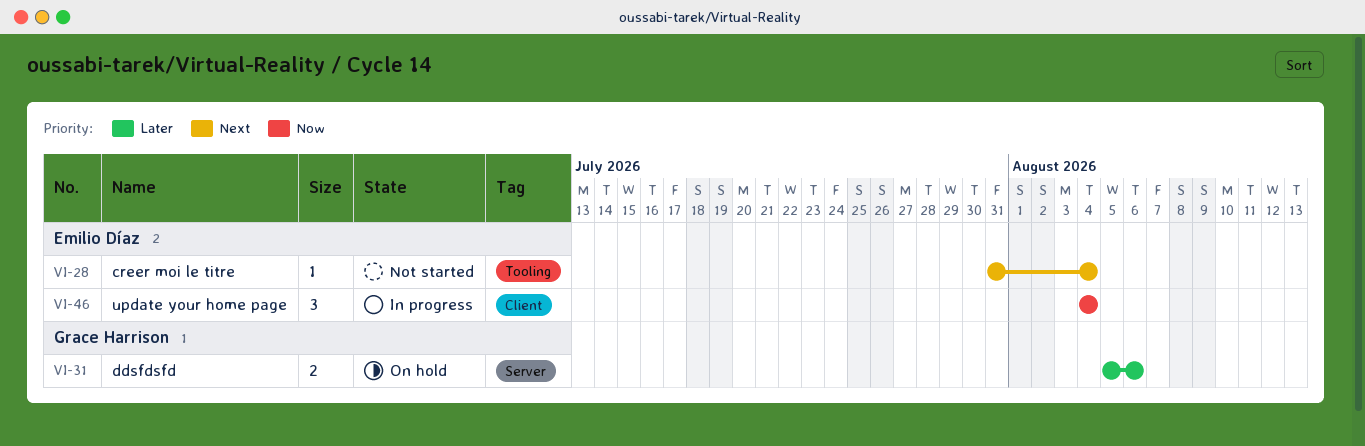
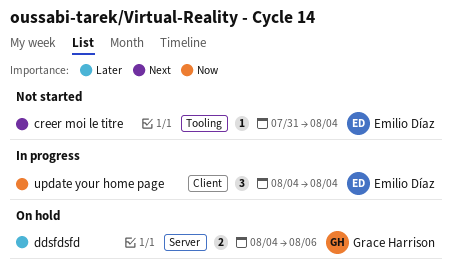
ddsfdsfd, start: Aug 5 -> Aug 4

